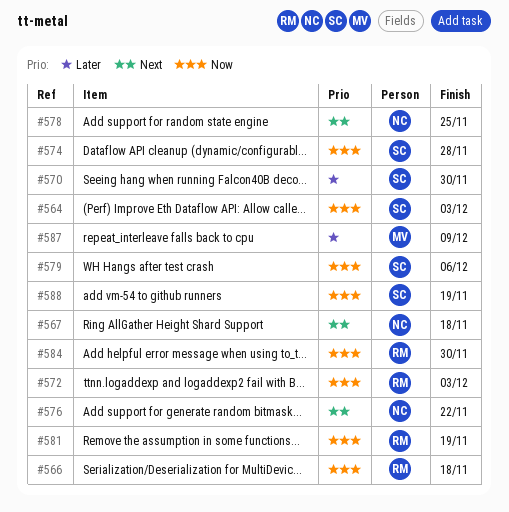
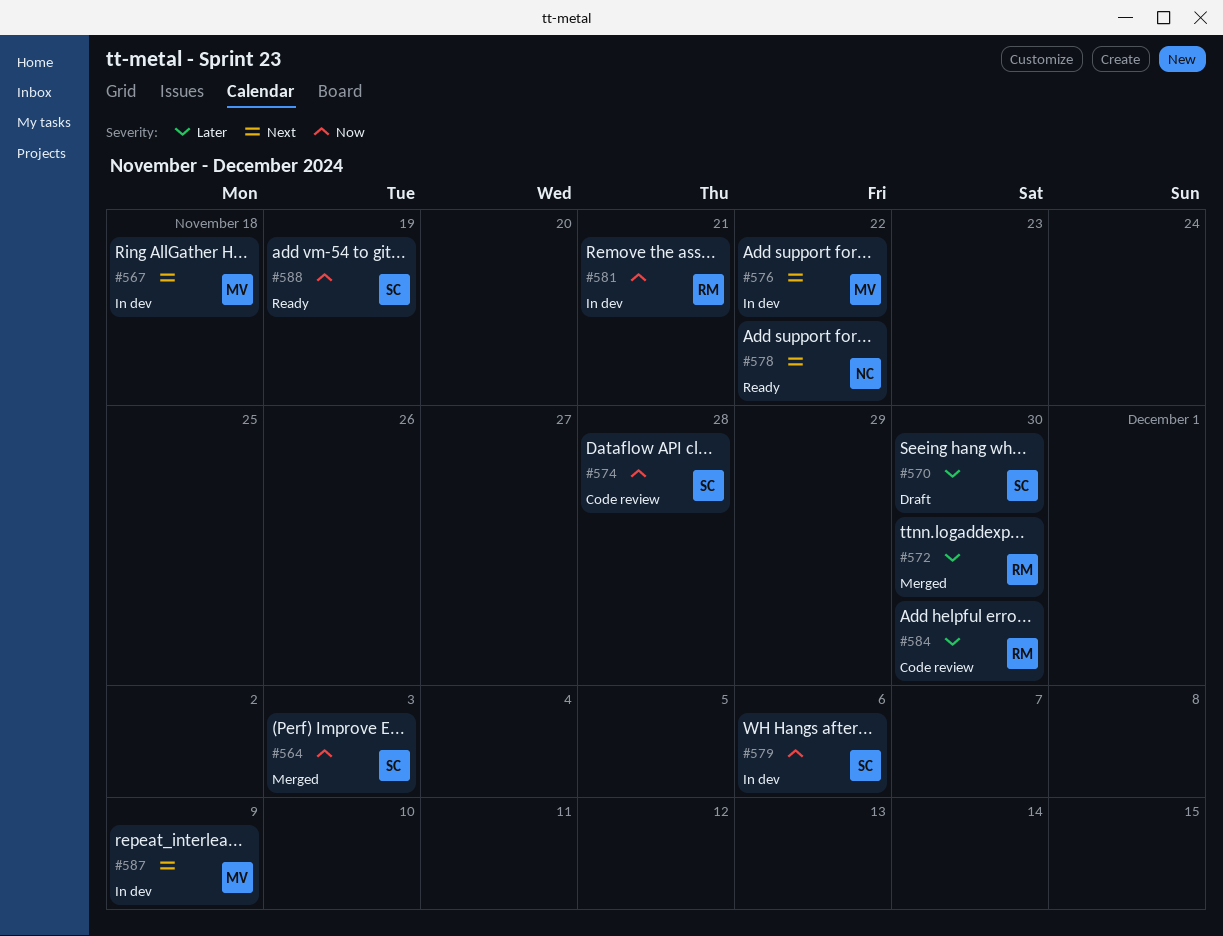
#566: present -> none
#567, owner: NC -> MV
#572, priority: Now -> Later
#572, due: Dec 3 -> Nov 30
#576, owner: NC -> MV
#578, due: Nov 25 -> Nov 22
#581, due: Nov 19 -> Nov 21
#584, priority: Now -> Later
#587, priority: Later -> Next

